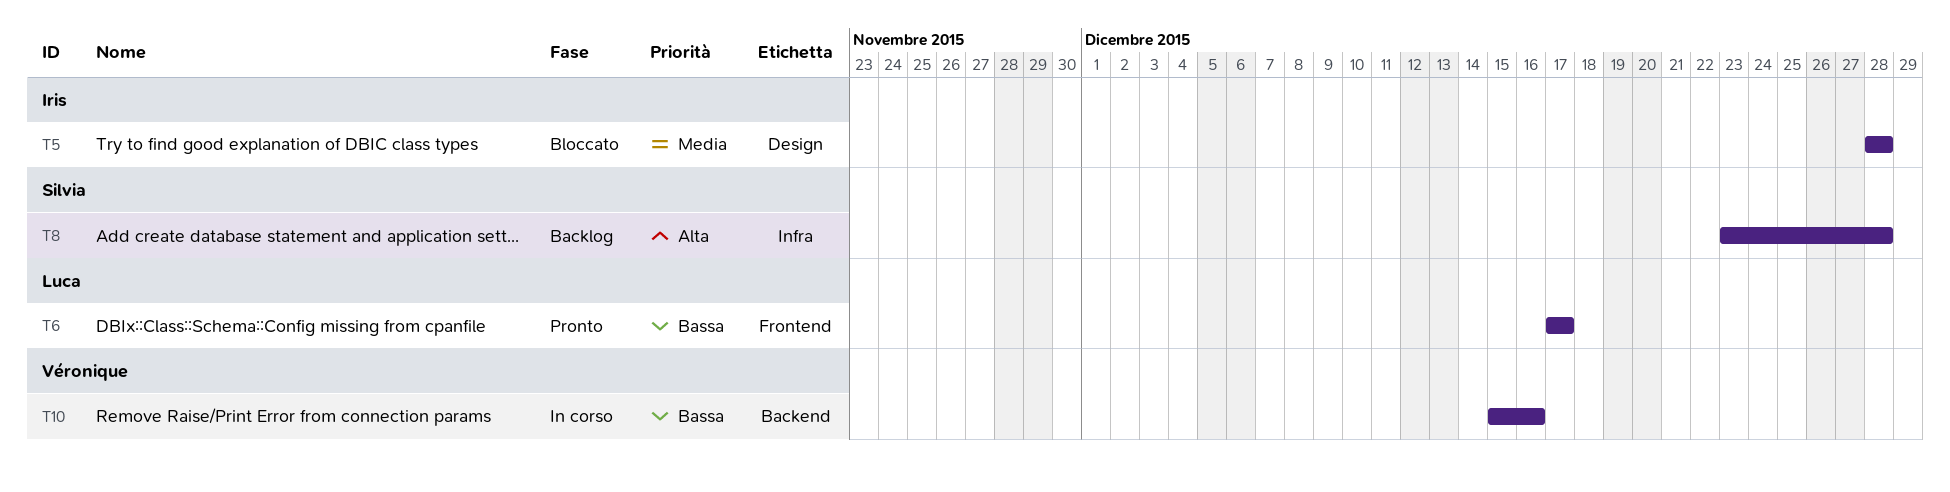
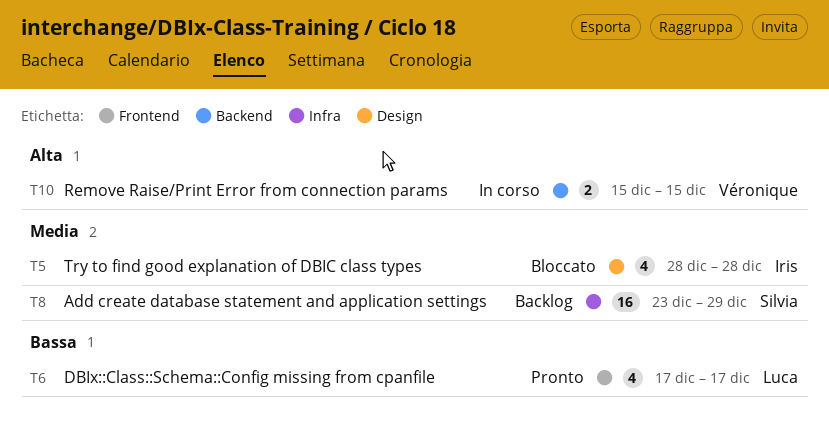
T8, priority: Alta -> Media
T8, due: Dec 28 -> Dec 29
T10, priority: Bassa -> Alta
T10, due: Dec 16 -> Dec 15

